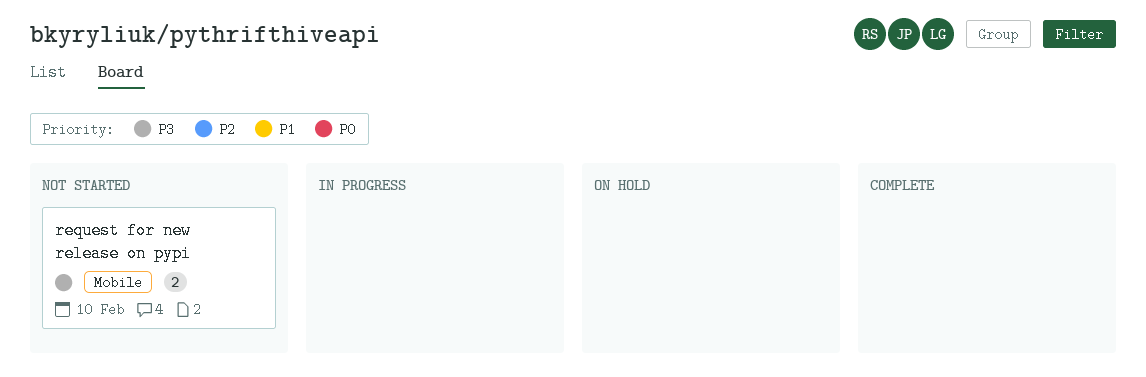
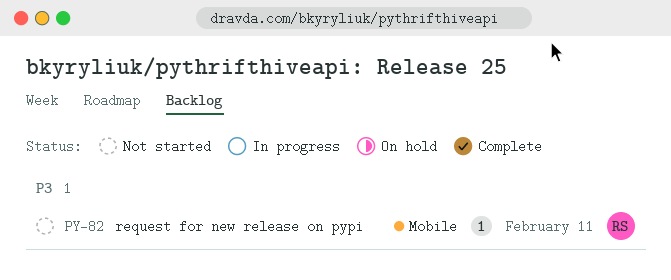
request for new release on pypi, estimate: 2 -> 1
request for new release on pypi, due: Feb 10 -> Feb 11

